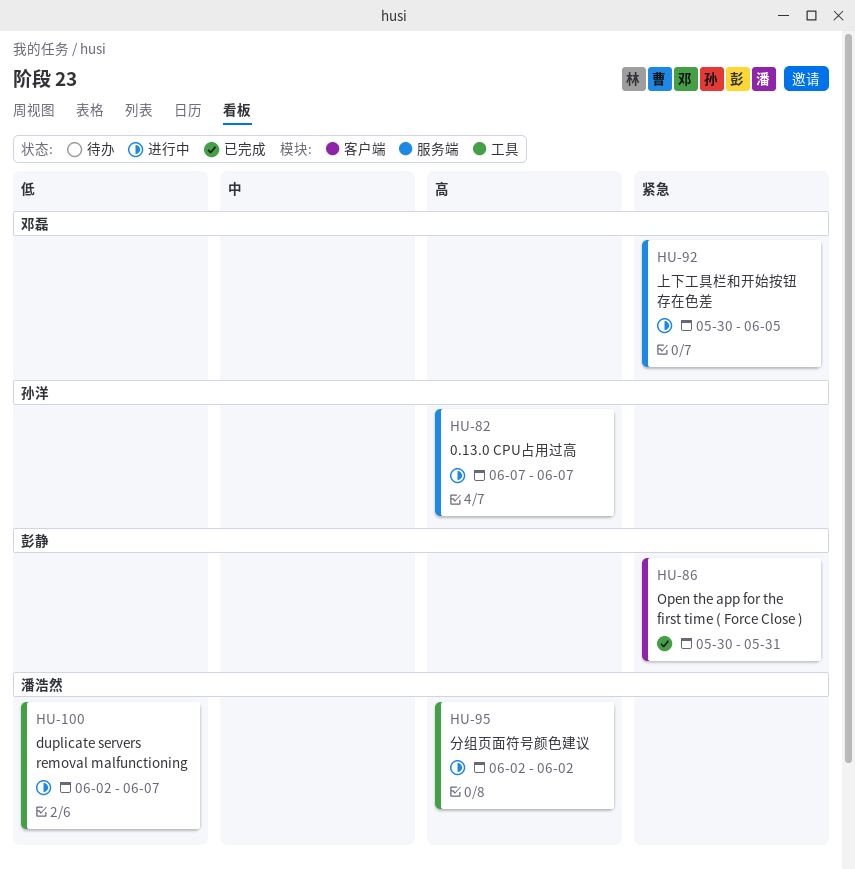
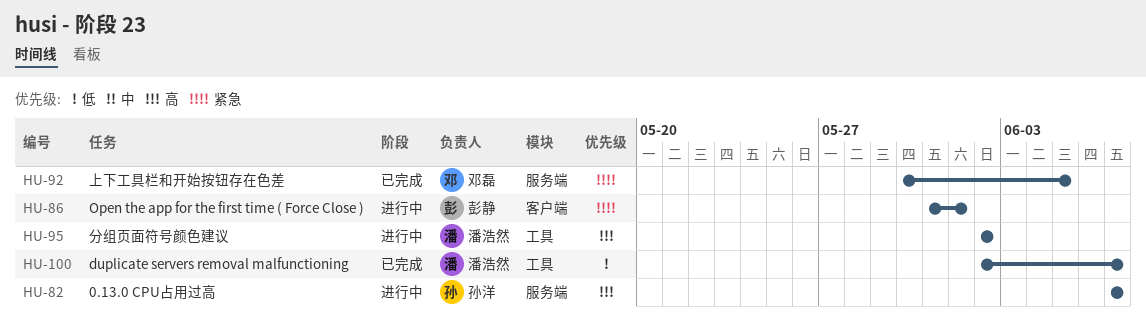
HU-86, status: 已完成 -> 进行中
HU-86, start: May 30 -> May 31
HU-86, due: May 31 -> Jun 1
HU-92, status: 进行中 -> 已完成
HU-100, status: 进行中 -> 已完成

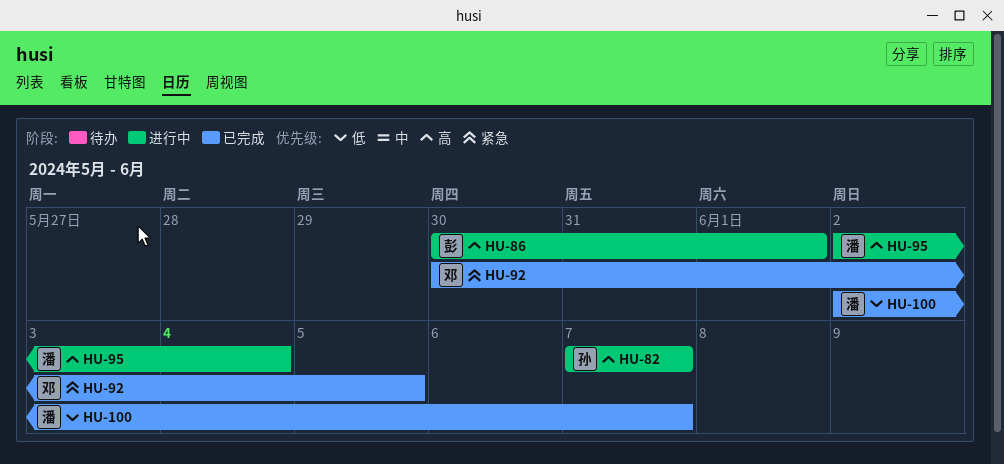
HU-86, priority: 紧急 -> 高
HU-86, start: May 31 -> May 30
HU-95, due: Jun 2 -> Jun 4

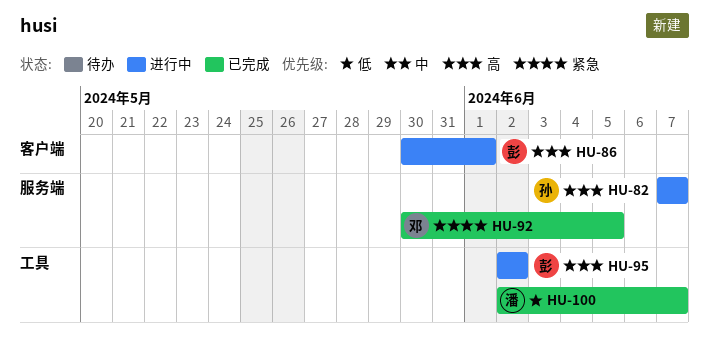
HU-95, owner: 潘 -> 彭
HU-95, due: Jun 4 -> Jun 2

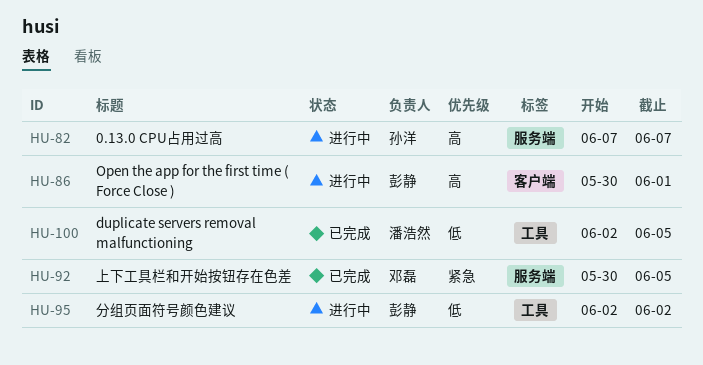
HU-95, priority: 高 -> 低
HU-100, due: Jun 7 -> Jun 5

